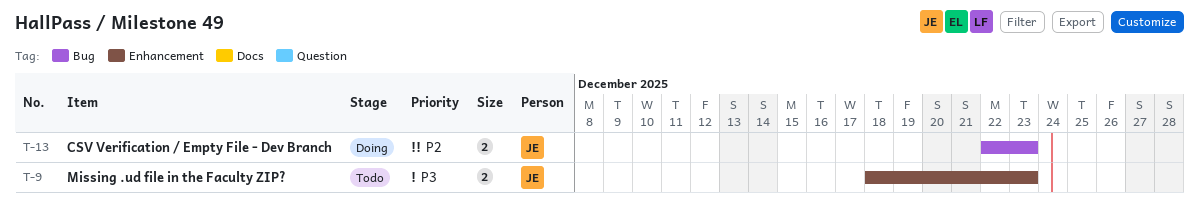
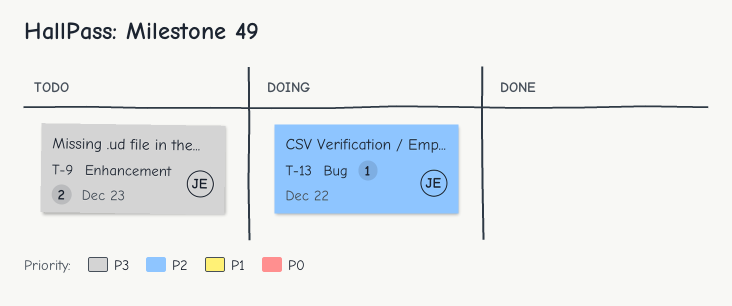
T-13, estimate: 2 -> 1
T-13, due: Dec 23 -> Dec 22

